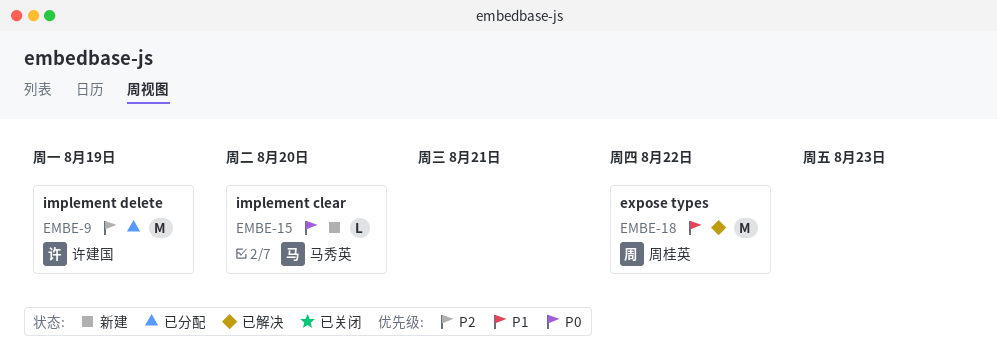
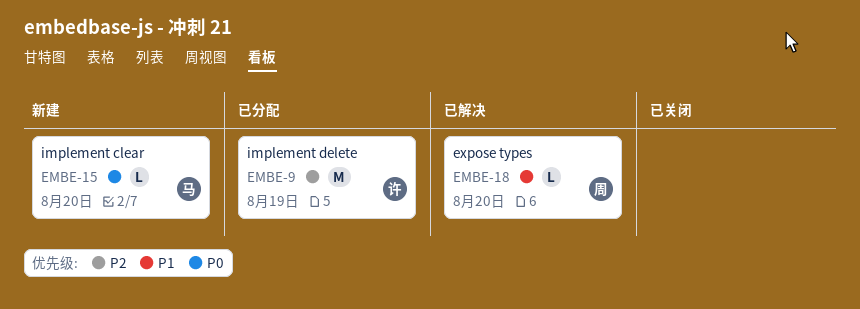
EMBE-18, estimate: M -> L
EMBE-18, due: Aug 22 -> Aug 20

